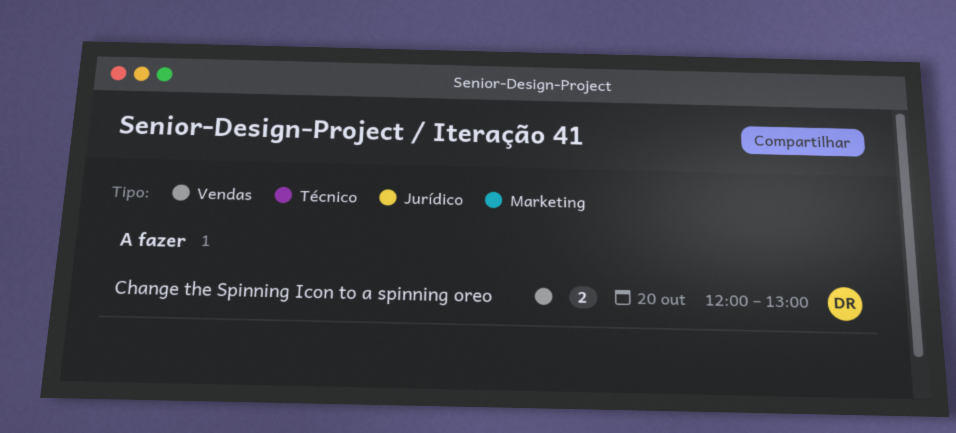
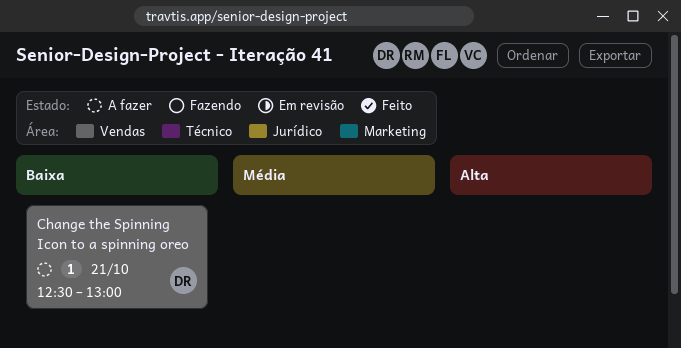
Change the Spinning Icon to a spinning oreo, estimate: 2 -> 1
Change the Spinning Icon to a spinning oreo, day: Oct 20 -> Oct 21
Change the Spinning Icon to a spinning oreo, begins: 12:00 -> 12:30

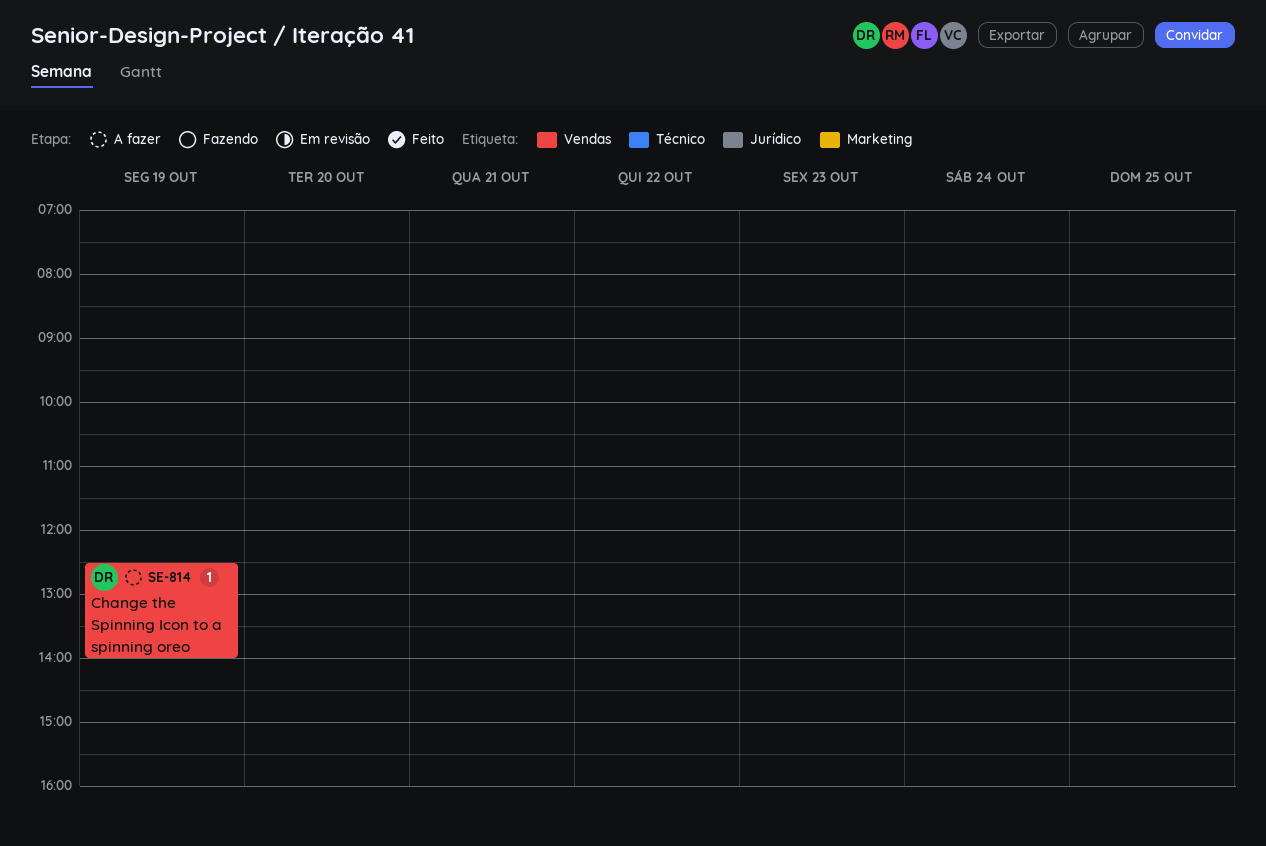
Change the Spinning Icon to a spinning oreo, day: Oct 21 -> Oct 19
Change the Spinning Icon to a spinning oreo, ends: 13:00 -> 14:00

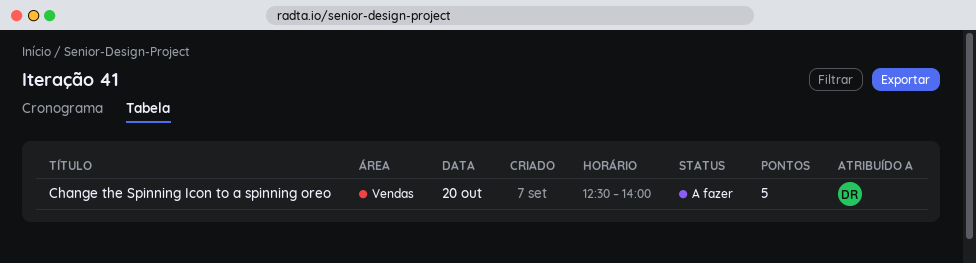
Change the Spinning Icon to a spinning oreo, estimate: 1 -> 5
Change the Spinning Icon to a spinning oreo, day: Oct 19 -> Oct 20

